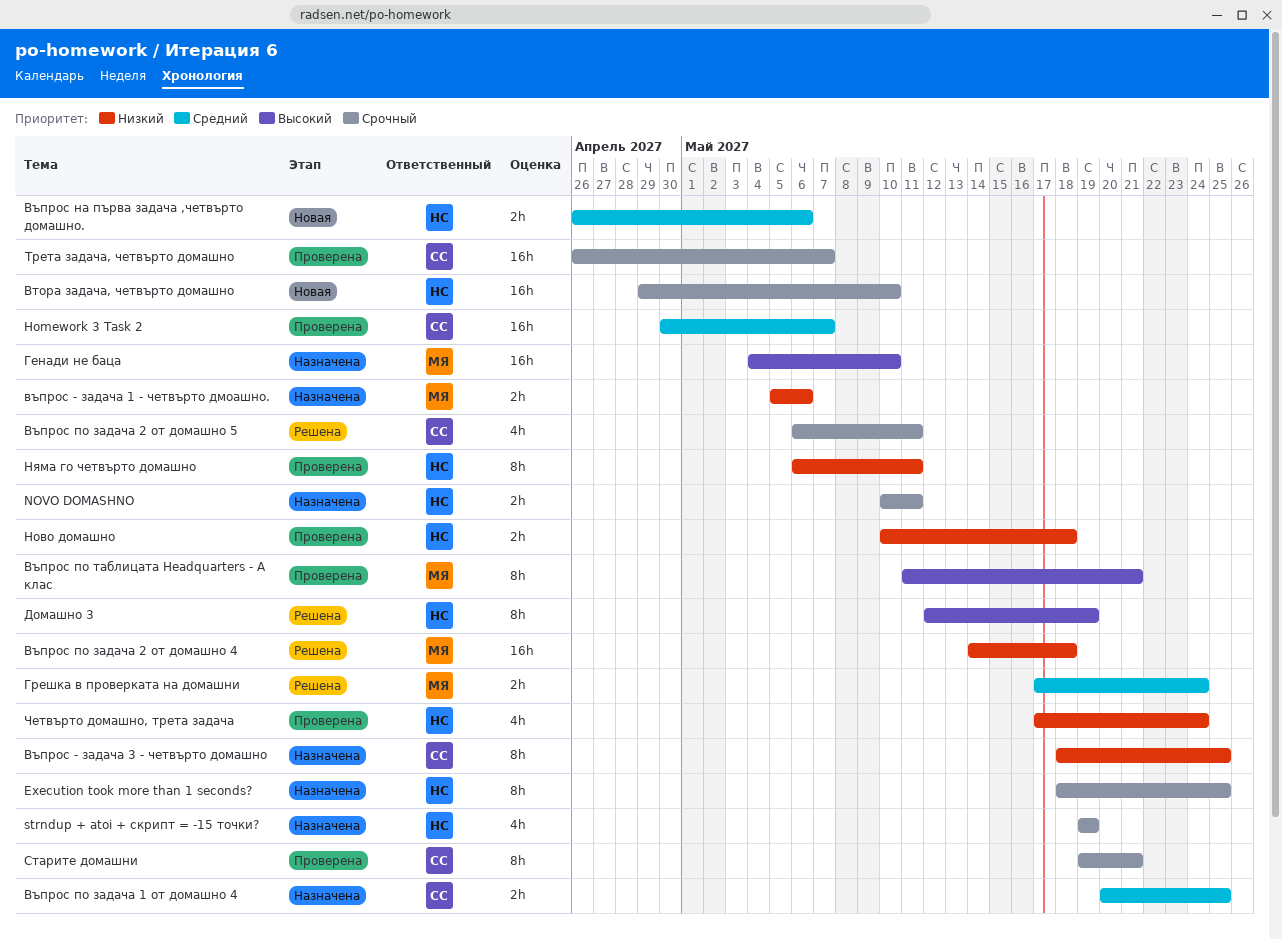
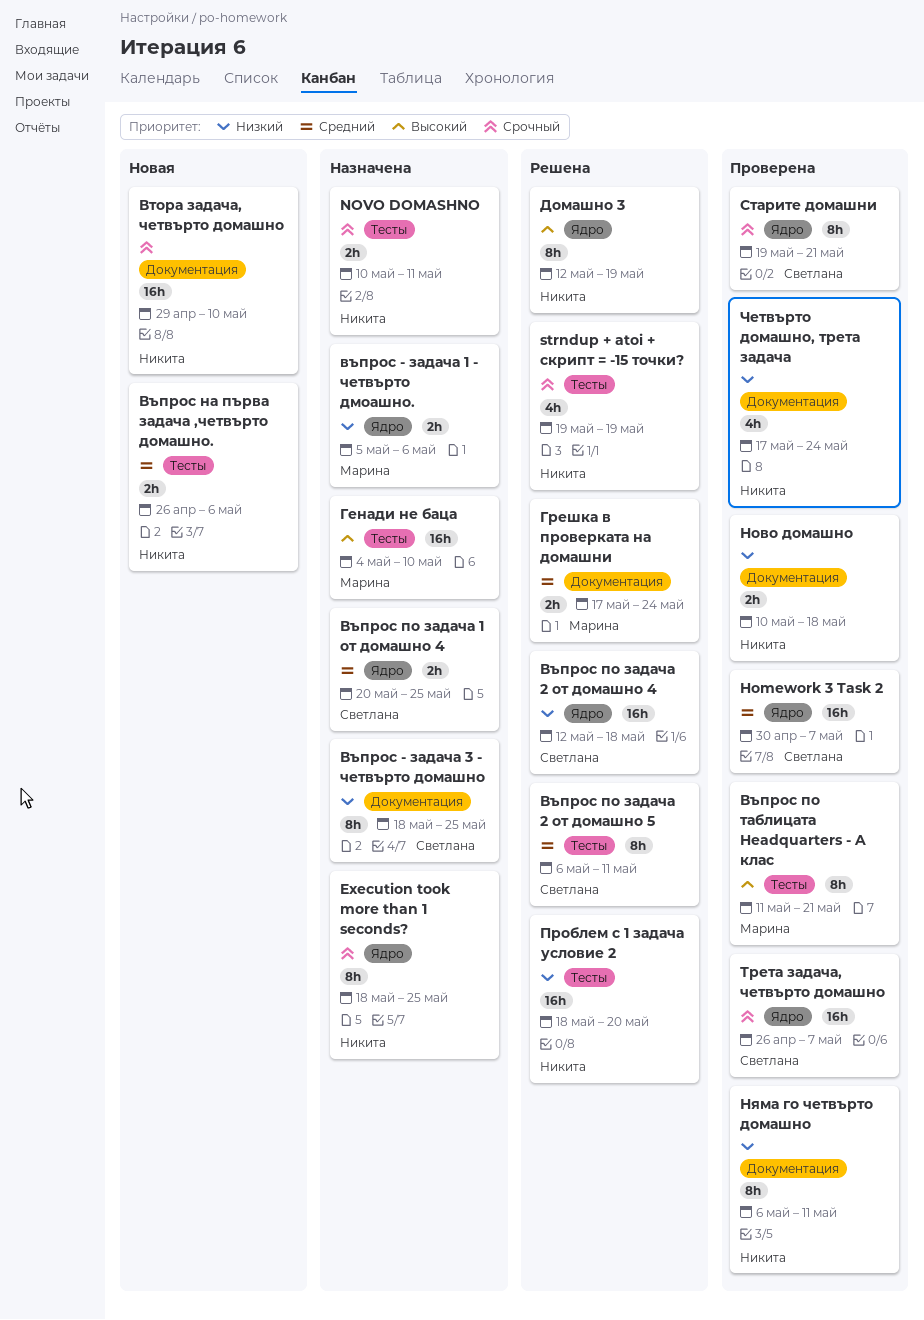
strndup + atoi + скрипт = -15 точки?, status: Назначена -> Решена
Въпрос по задача 2 от домашно 4, owner: Марина -> Светлана
Въпрос по задача 2 от домашно 4, start: May 14 -> May 12
Въпрос по задача 2 от домашно 5, priority: Срочный -> Средний
Въпрос по задача 2 от домашно 5, estimate: 4h -> 8h
Проблем с 1 задача условие 2: none -> present

